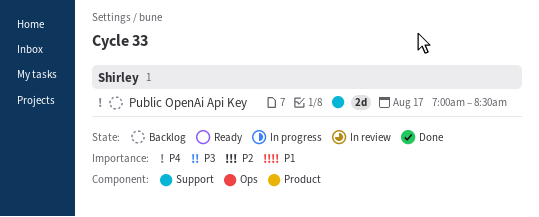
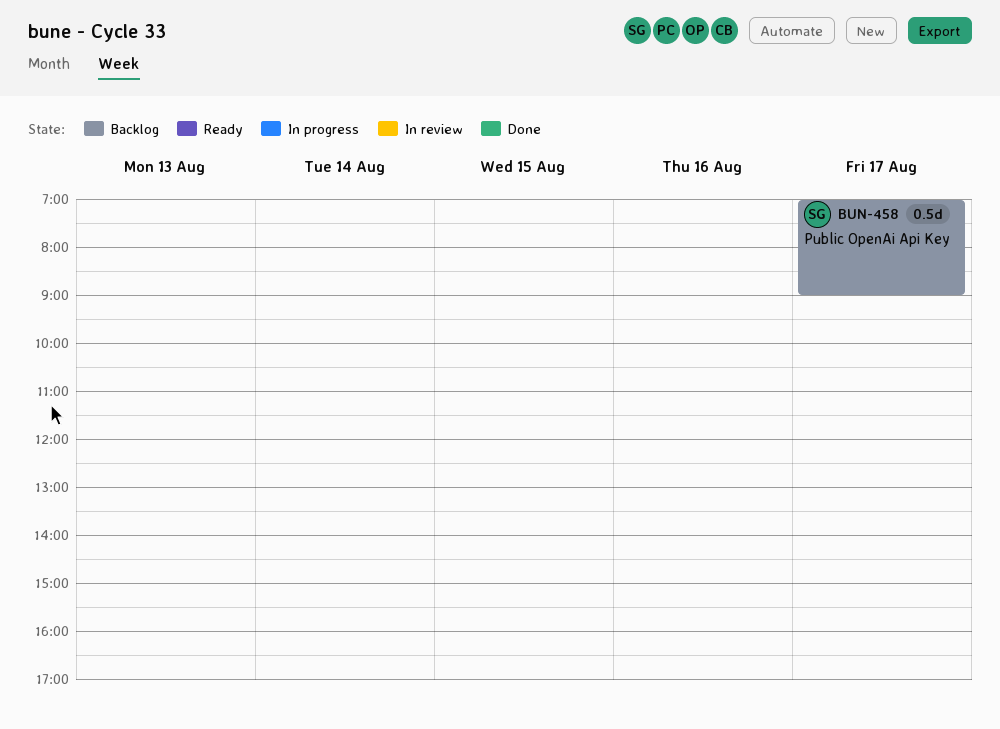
Public OpenAi Api Key, estimate: 2d -> 0.5d
Public OpenAi Api Key, ends: 08:30 -> 09:00

